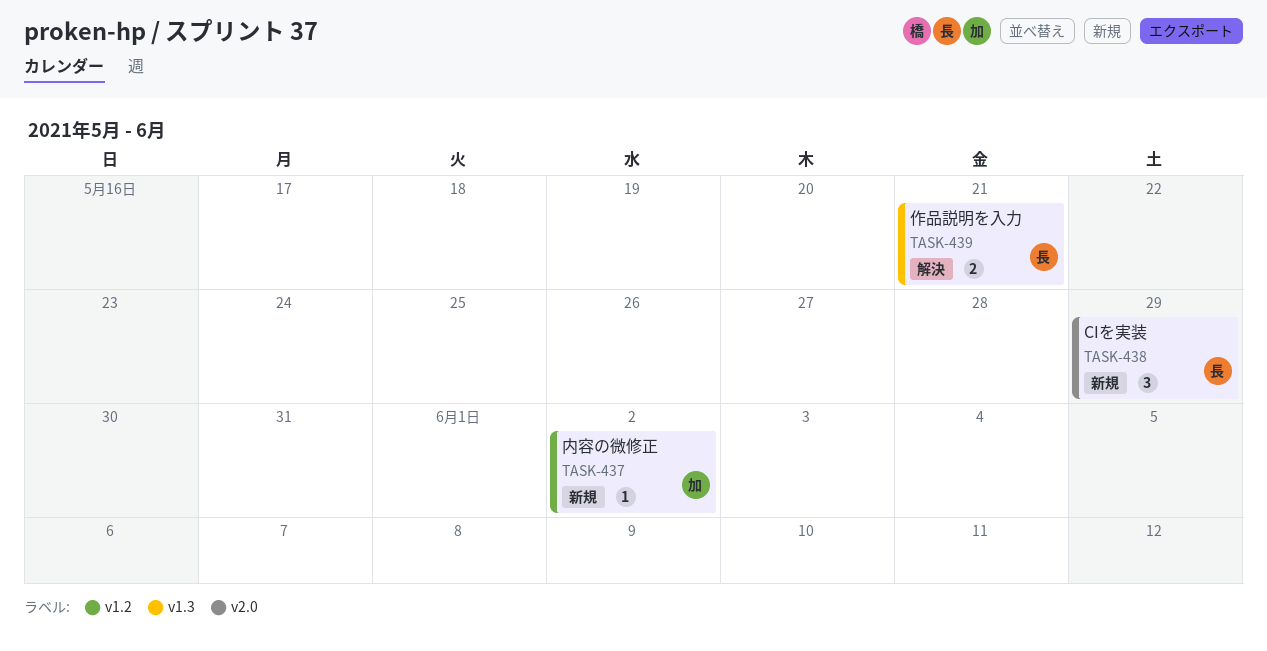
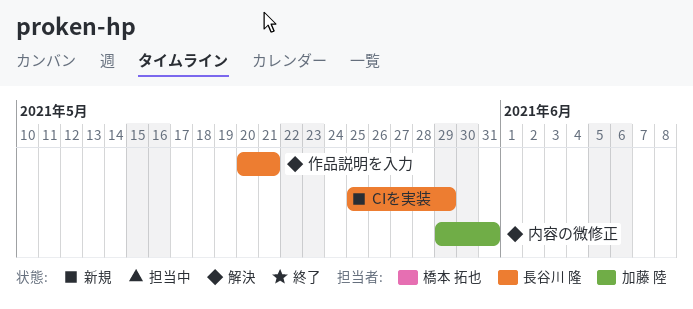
内容の微修正, status: 新規 -> 解決
内容の微修正, due: Jun 2 -> May 31

